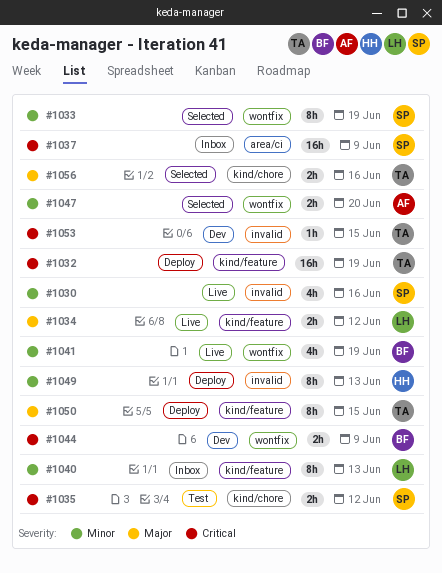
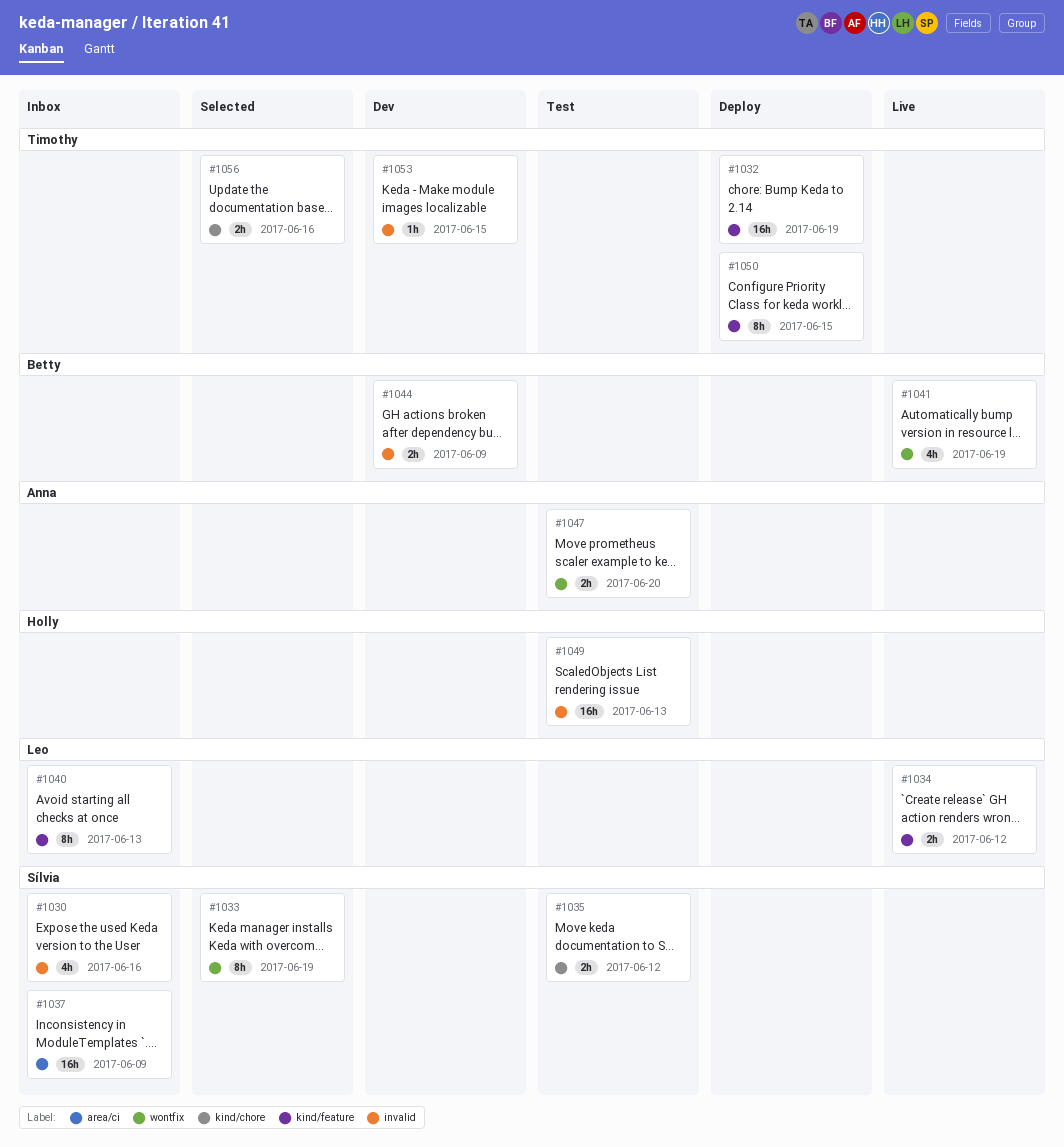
#1030, status: Live -> Inbox
#1044, label: wontfix -> invalid
#1047, status: Selected -> Test
#1049, status: Deploy -> Test
#1049, estimate: 8h -> 16h

